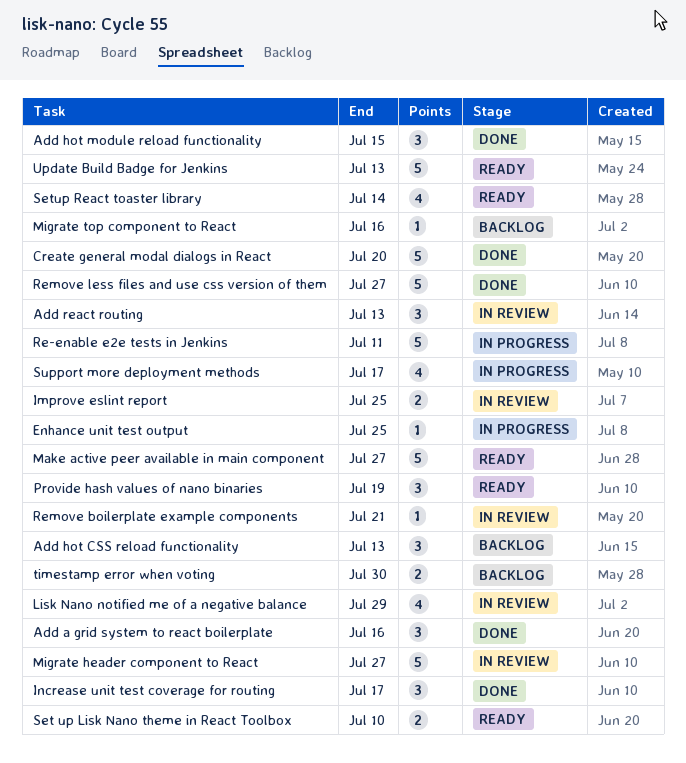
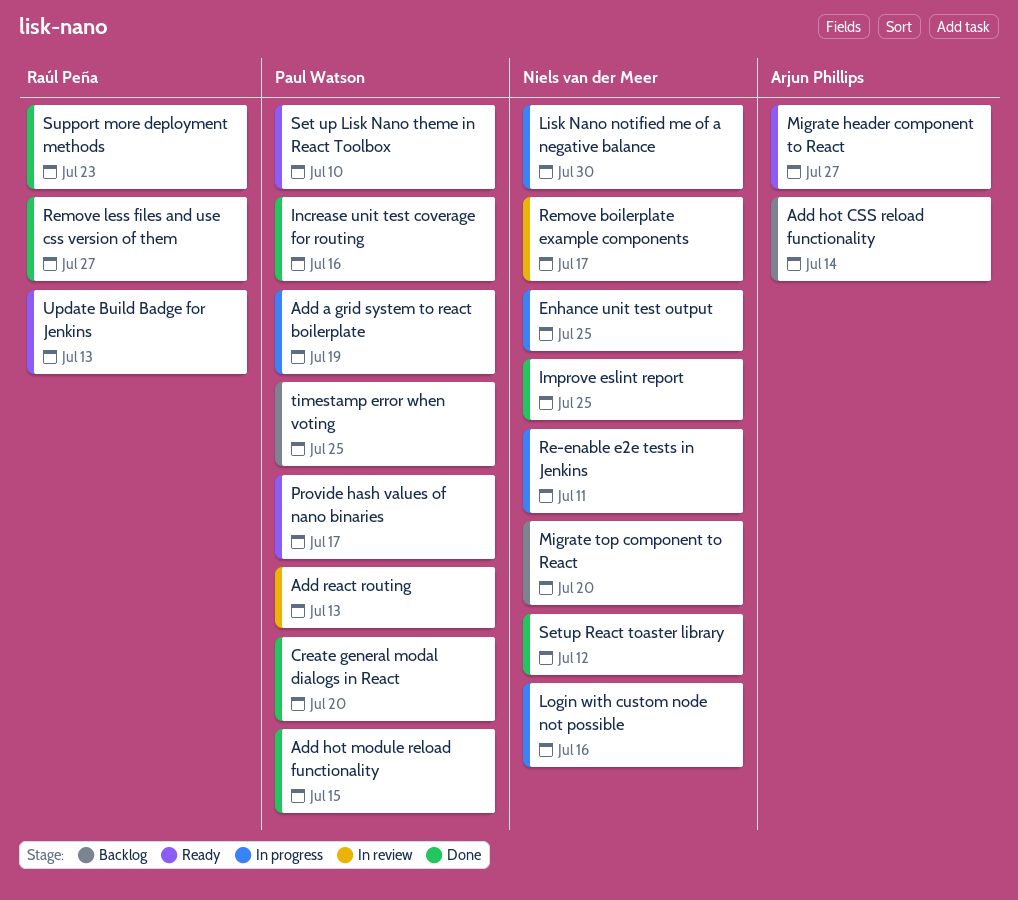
Add a grid system to react boilerplate, status: Done -> In progress
Add a grid system to react boilerplate, due: Jul 16 -> Jul 19
Add hot CSS reload functionality, due: Jul 13 -> Jul 14
Improve eslint report, status: In review -> Done
Increase unit test coverage for routing, due: Jul 17 -> Jul 16
Lisk Nano notified me of a negative balance, status: In review -> In progress
Lisk Nano notified me of a negative balance, due: Jul 29 -> Jul 30
Login with custom node not possible: none -> present
Make active peer available in main component: present -> none
Migrate header component to React, status: In review -> Ready
Migrate top component to React, due: Jul 16 -> Jul 20
Provide hash values of nano binaries, due: Jul 19 -> Jul 17
Remove boilerplate example components, due: Jul 21 -> Jul 17
Setup React toaster library, status: Ready -> Done
Setup React toaster library, due: Jul 14 -> Jul 12
Support more deployment methods, status: In progress -> Done
Support more deployment methods, due: Jul 17 -> Jul 23
timestamp error when voting, due: Jul 30 -> Jul 25

